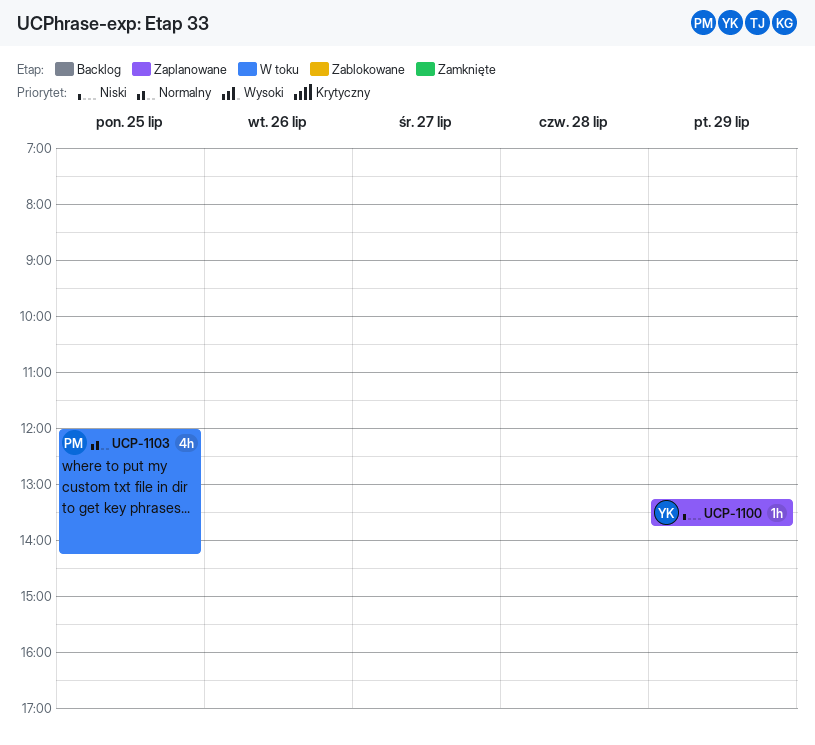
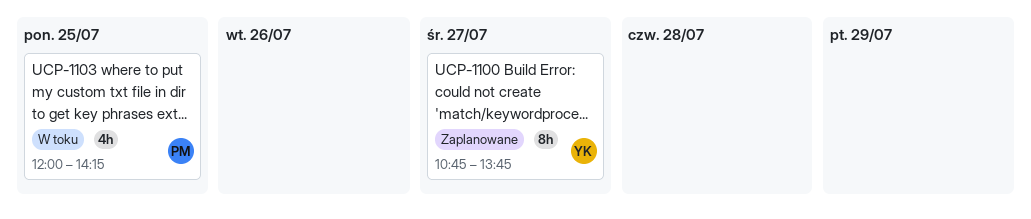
UCP-1100, estimate: 1h -> 8h
UCP-1100, day: Jul 29 -> Jul 27
UCP-1100, begins: 13:15 -> 10:45

